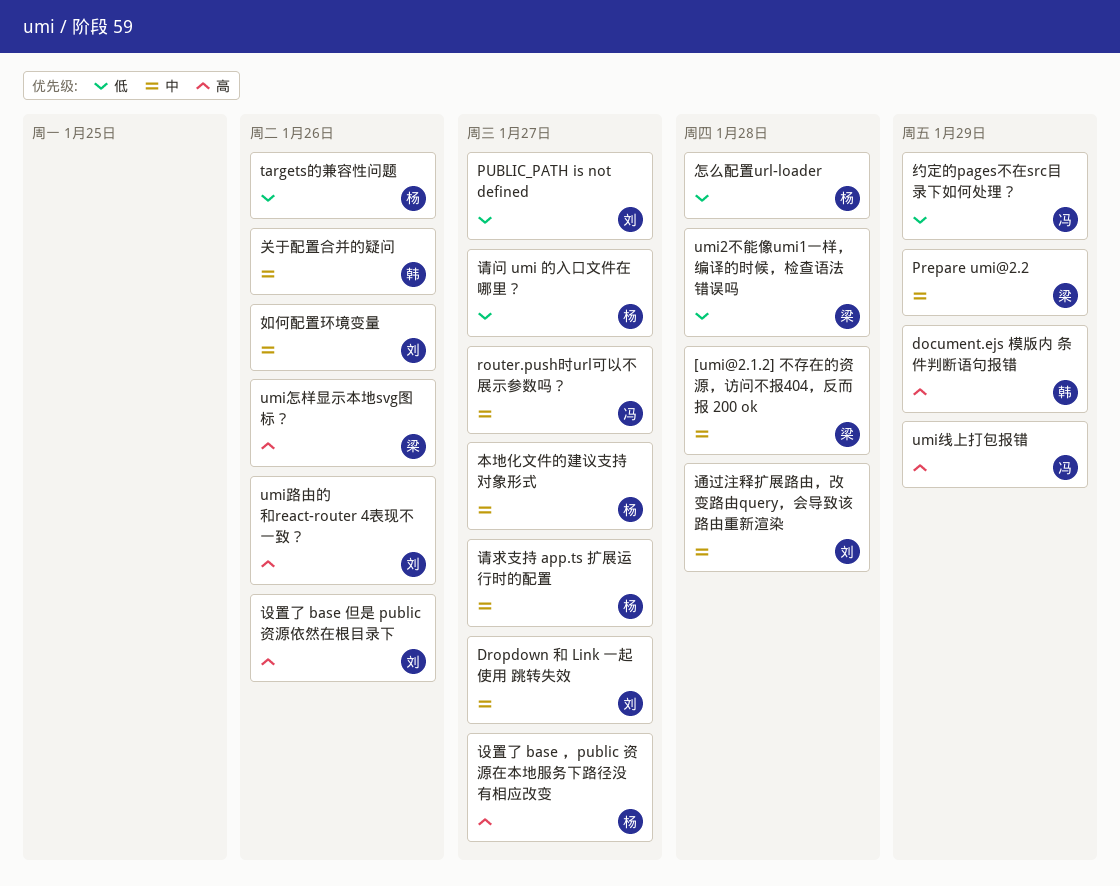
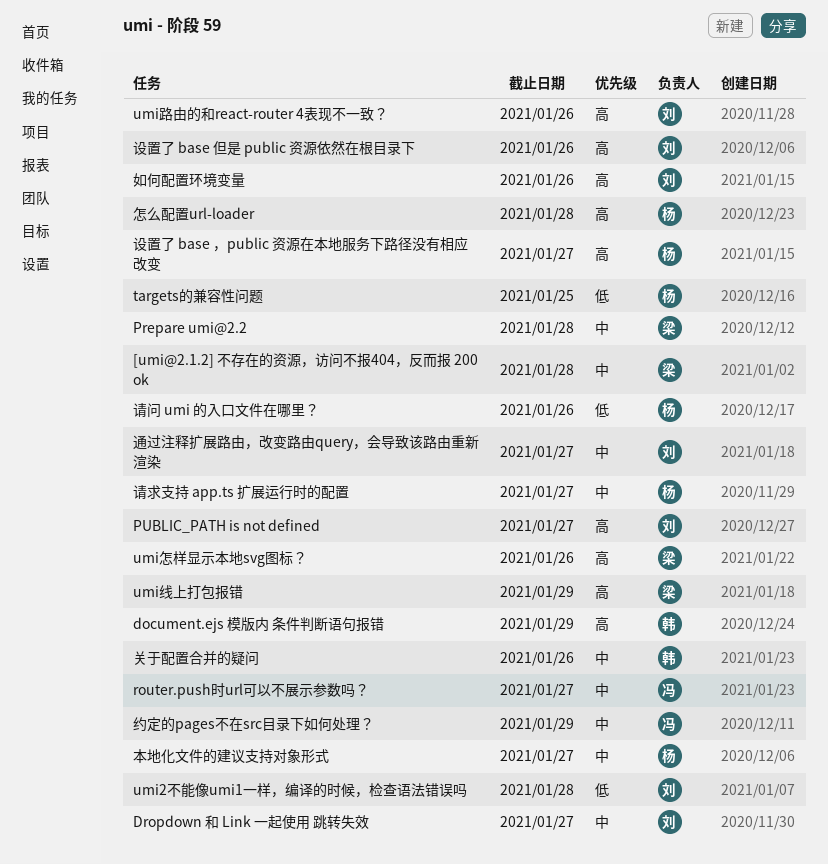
Prepare umi@2.2, due: Jan 29 -> Jan 28
PUBLIC_PATH is not defined, priority: 低 -> 高
targets的兼容性问题, due: Jan 26 -> Jan 25
umi2不能像umi1一样，编译的时候，检查语法错误吗, owner: 梁 -> 刘
umi线上打包报错, owner: 冯 -> 梁
如何配置环境变量, priority: 中 -> 高
怎么配置url-loader, priority: 低 -> 高
约定的pages不在src目录下如何处理？, priority: 低 -> 中
请问 umi 的入口文件在哪里？, due: Jan 27 -> Jan 26
通过注释扩展路由，改变路由query，会导致该路由重新渲染, due: Jan 28 -> Jan 27

